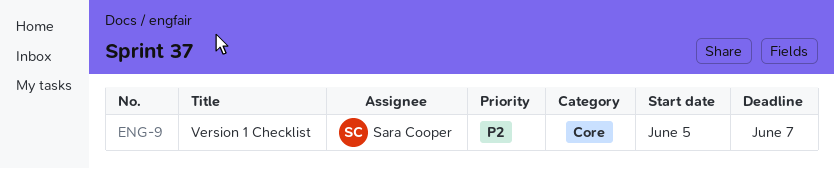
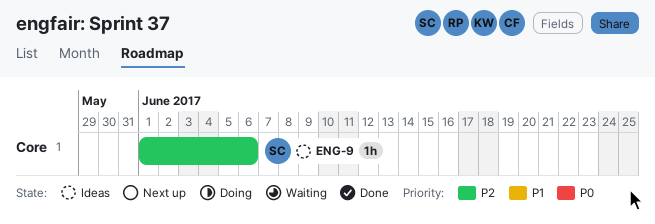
ENG-9, start: Jun 5 -> Jun 1
ENG-9, due: Jun 7 -> Jun 6

